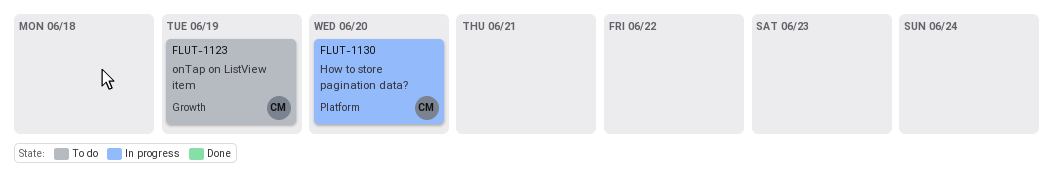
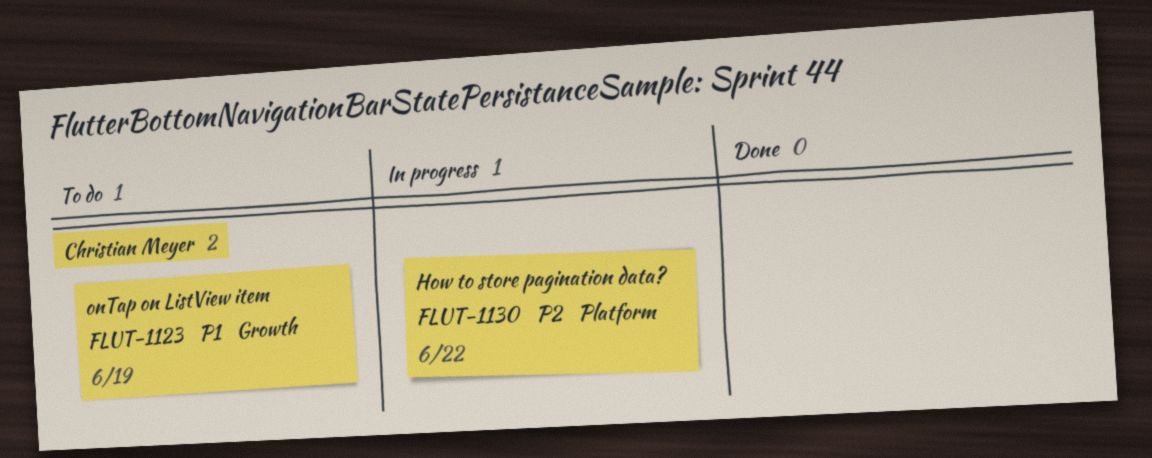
FLUT-1130, due: Jun 20 -> Jun 22

